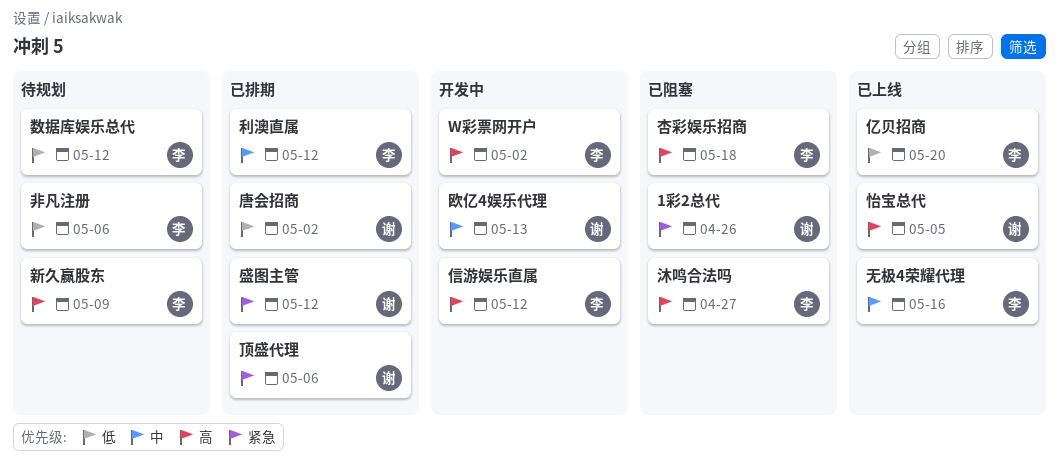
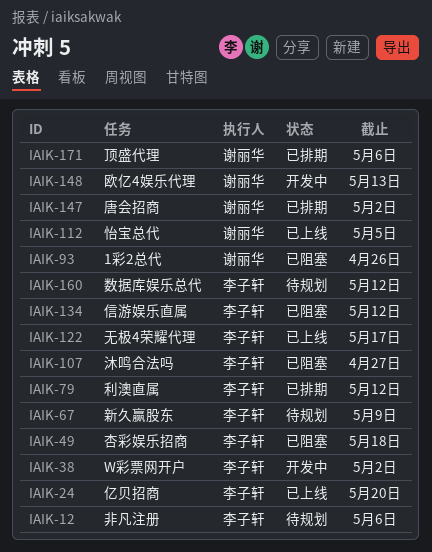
信游娱乐直属, status: 开发中 -> 已阻塞
无极4荣耀代理, due: May 16 -> May 17
盛图主管: present -> none

